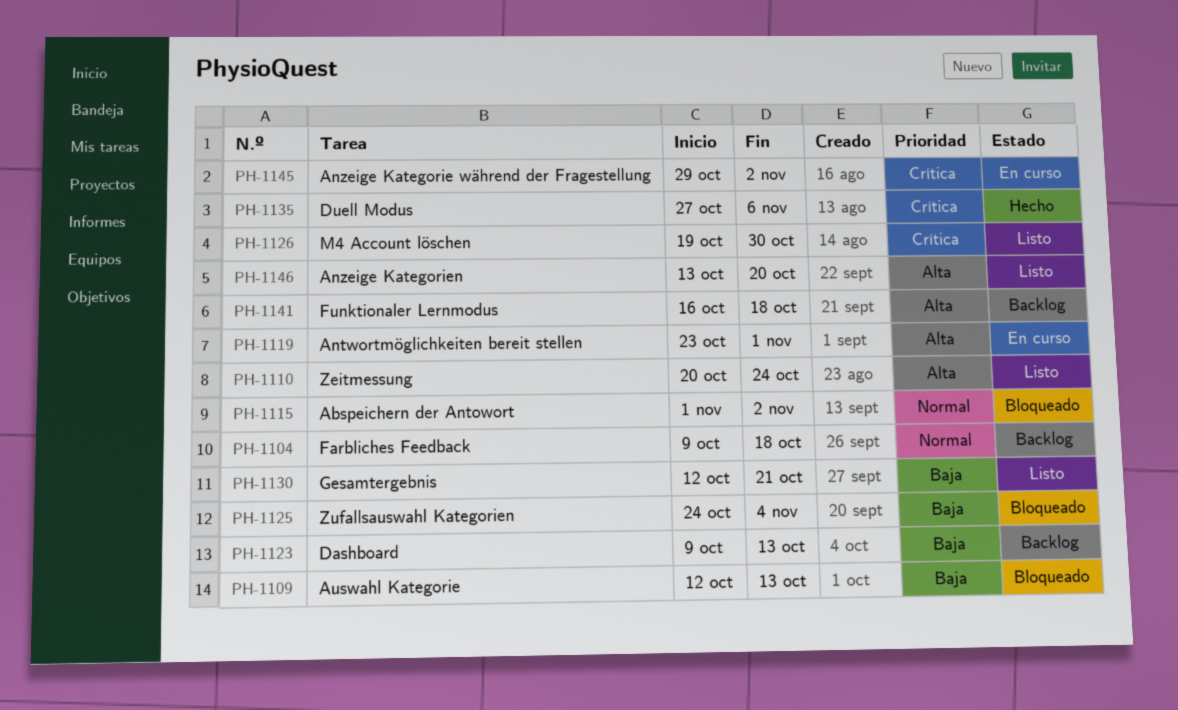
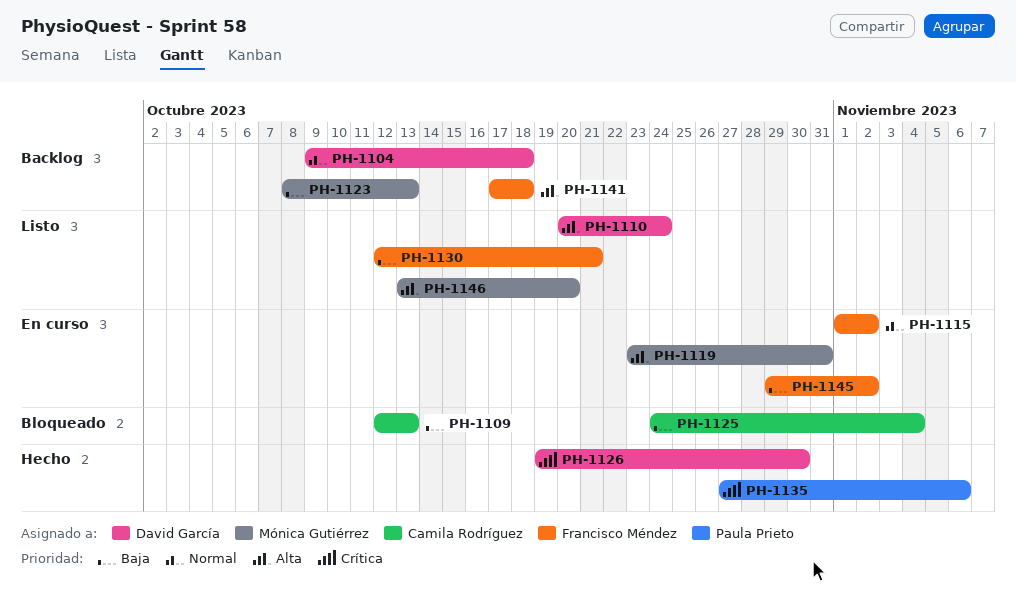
PH-1115, status: Bloqueado -> En curso
PH-1119, due: Nov 1 -> Oct 31
PH-1123, start: Oct 9 -> Oct 8
PH-1126, status: Listo -> Hecho
PH-1141, start: Oct 16 -> Oct 17
PH-1145, priority: Crítica -> Baja

